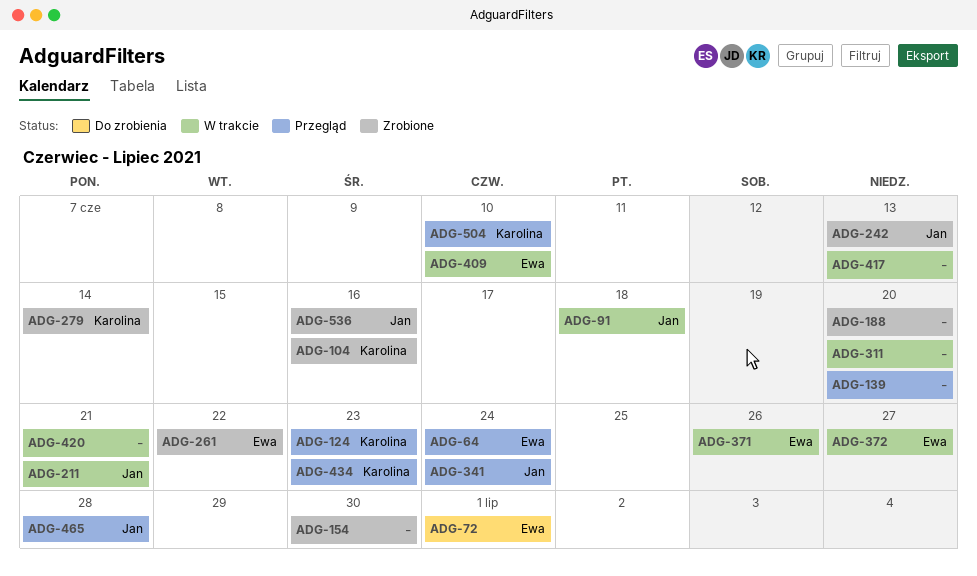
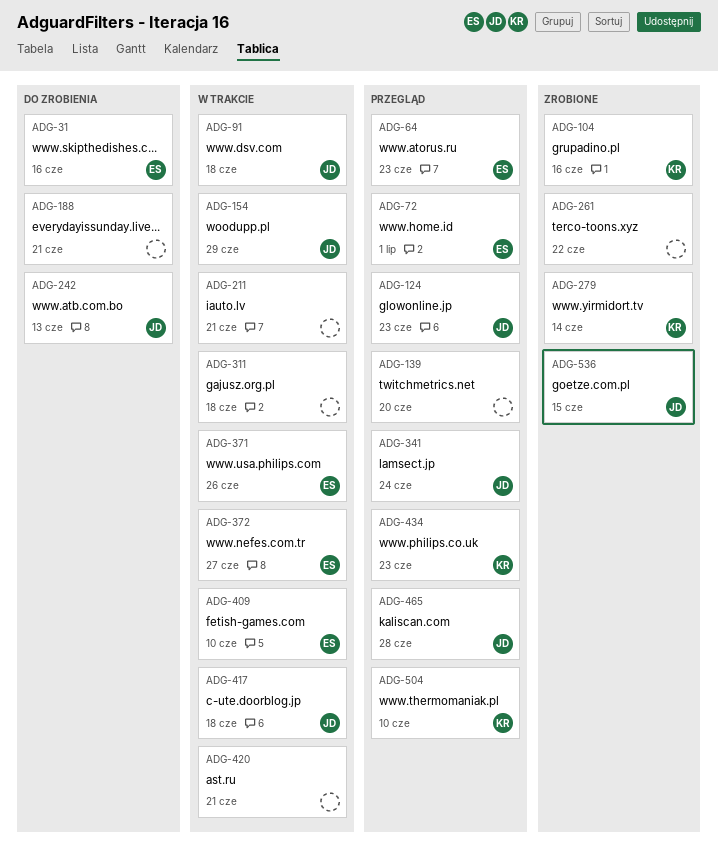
ADG-31: none -> present
ADG-64, due: Jun 24 -> Jun 23
ADG-72, status: Do zrobienia -> Przegląd
ADG-124, owner: Karolina -> Jan
ADG-154, status: Zrobione -> W trakcie
ADG-154, owner: none -> Jan
ADG-154, due: Jun 30 -> Jun 29
ADG-188, status: Zrobione -> Do zrobienia
ADG-188, due: Jun 20 -> Jun 21
ADG-211, owner: Jan -> none
ADG-242, status: Zrobione -> Do zrobienia
ADG-261, owner: Ewa -> none
ADG-311, due: Jun 20 -> Jun 18
ADG-417, owner: none -> Jan
ADG-417, due: Jun 13 -> Jun 18
ADG-536, due: Jun 16 -> Jun 15

